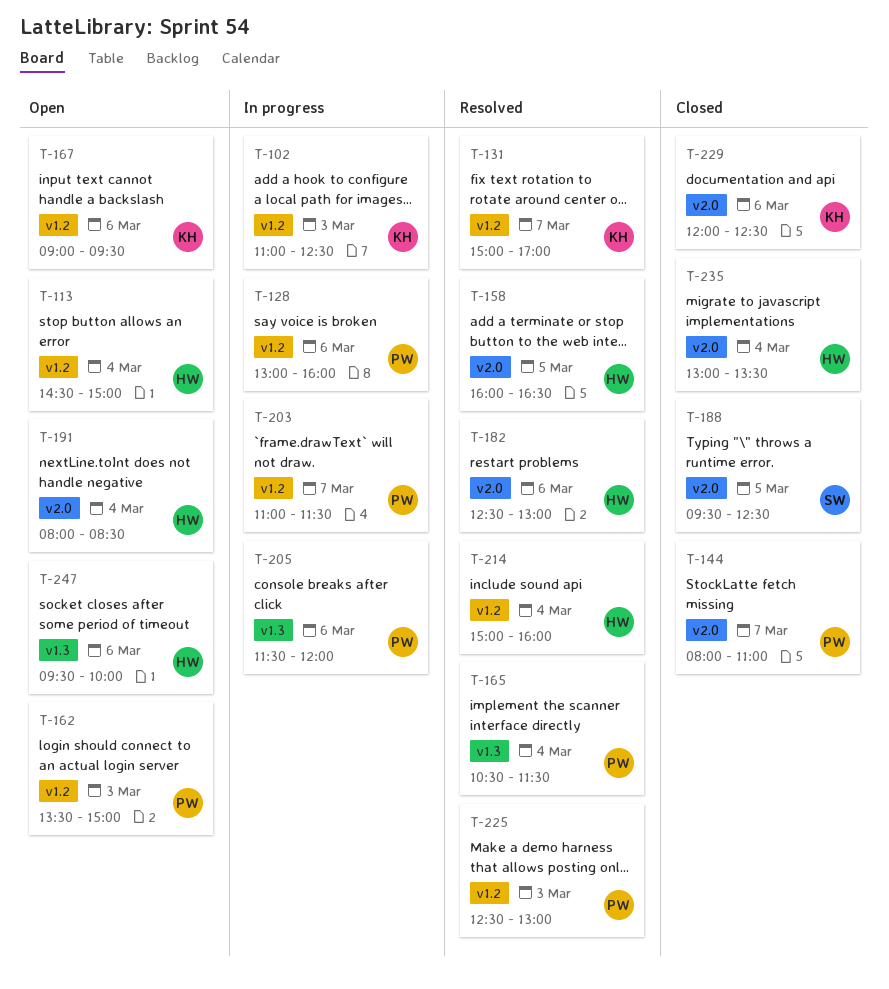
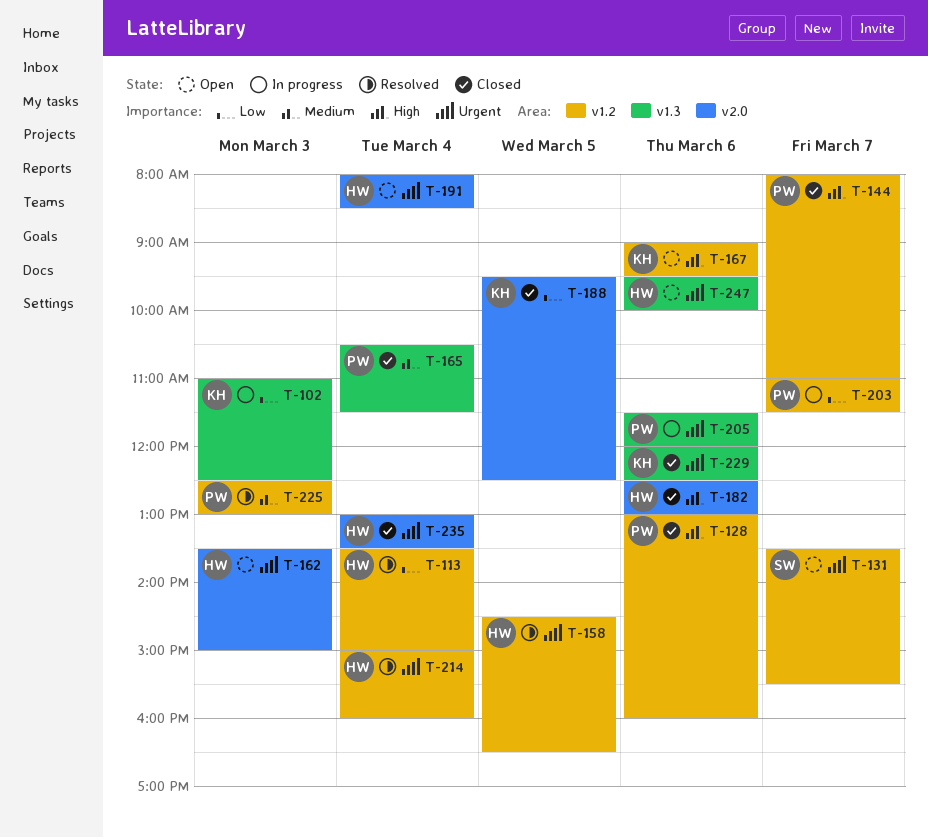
T-102, label: v1.2 -> v1.3
T-113, status: Open -> Resolved
T-113, begins: 14:30 -> 13:30
T-128, status: In progress -> Closed
T-131, status: Resolved -> Open
T-131, owner: KH -> SW
T-131, begins: 15:00 -> 13:30
T-131, ends: 17:00 -> 15:30
T-144, label: v2.0 -> v1.2
T-158, label: v2.0 -> v1.2
T-158, begins: 16:00 -> 14:30
T-162, owner: PW -> HW
T-162, label: v1.2 -> v2.0
T-165, status: Resolved -> Closed
T-182, status: Resolved -> Closed
T-188, owner: SW -> KH
T-229, label: v2.0 -> v1.3

